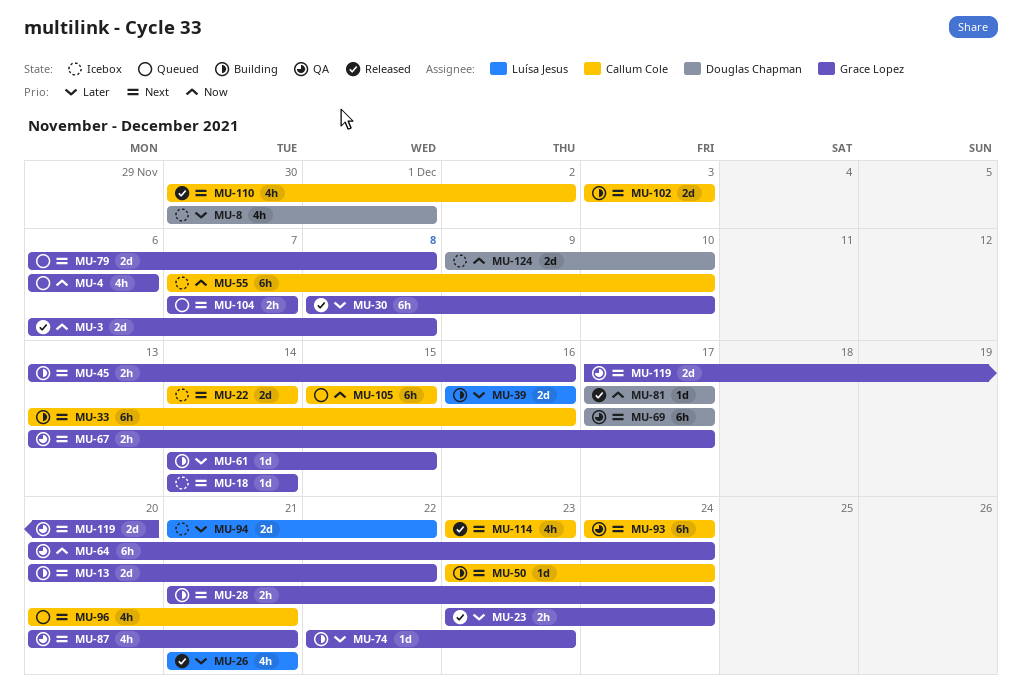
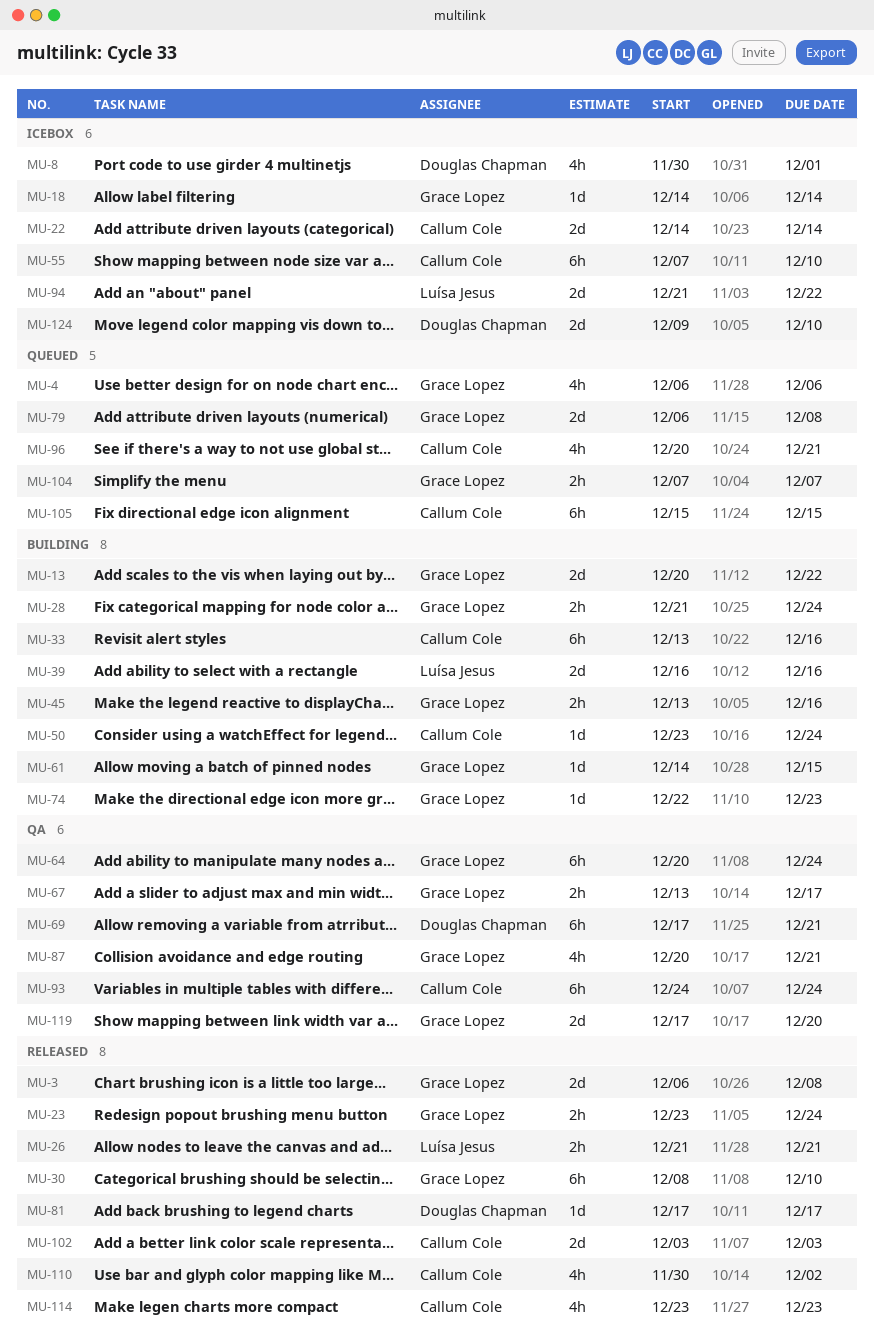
MU-26, estimate: 4h -> 2h
MU-69, due: Dec 17 -> Dec 21
MU-102, status: Building -> Released

